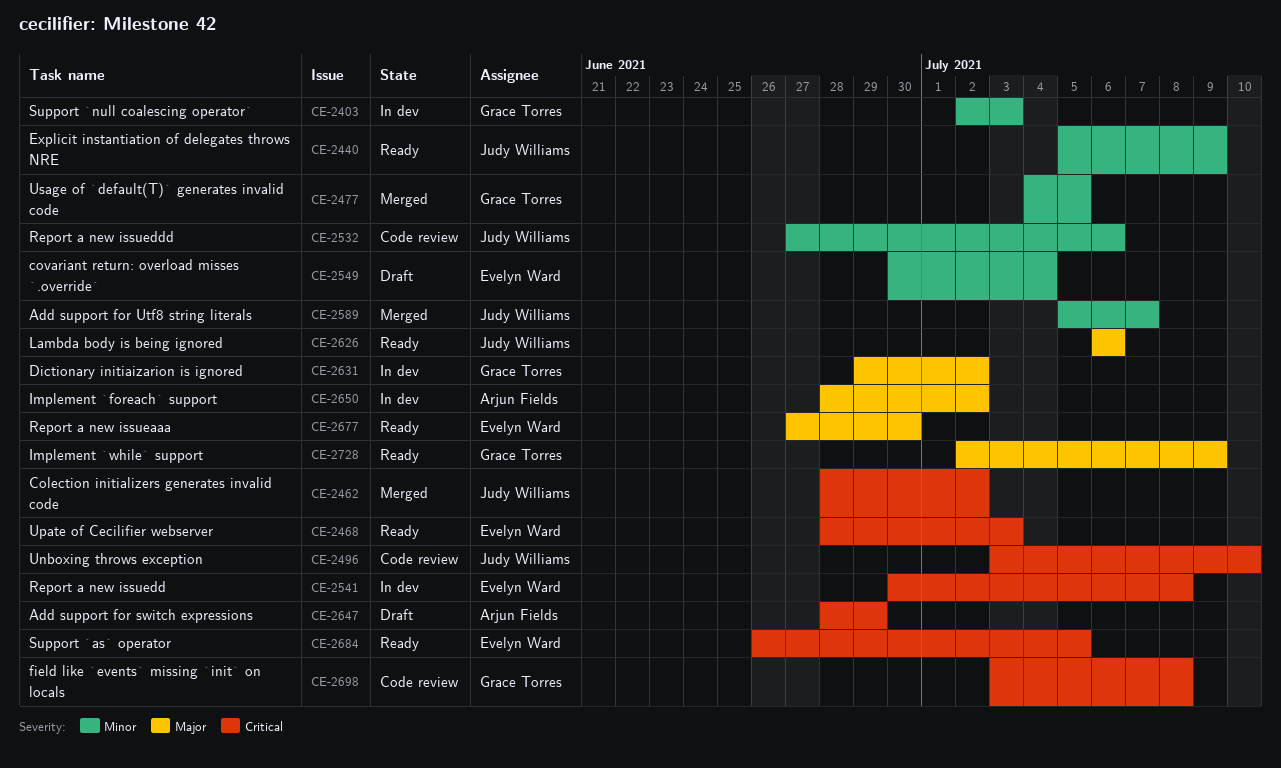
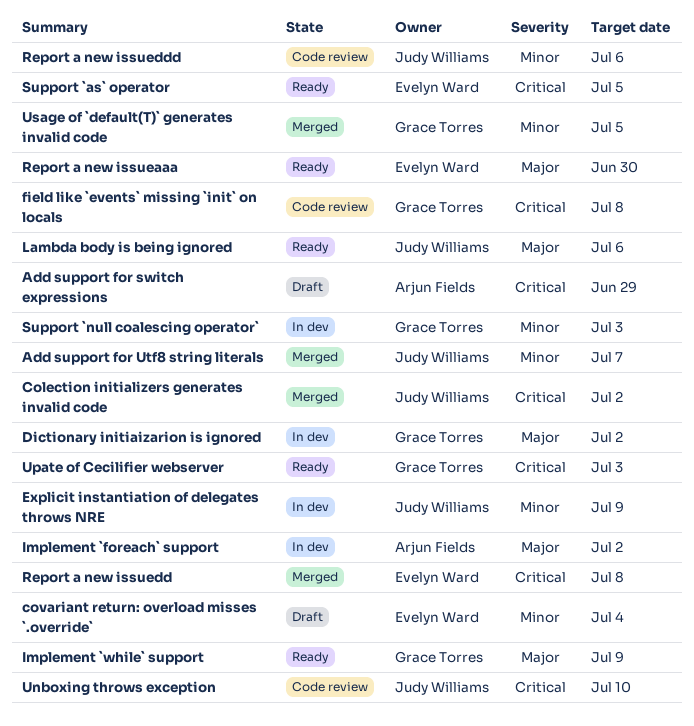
Explicit instantiation of delegates throws NRE, status: Ready -> In dev
Report a new issuedd, status: In dev -> Merged
Upate of Cecilifier webserver, owner: Evelyn Ward -> Grace Torres

